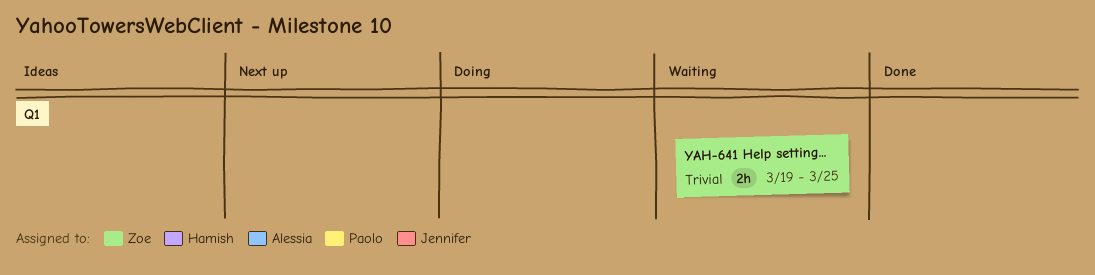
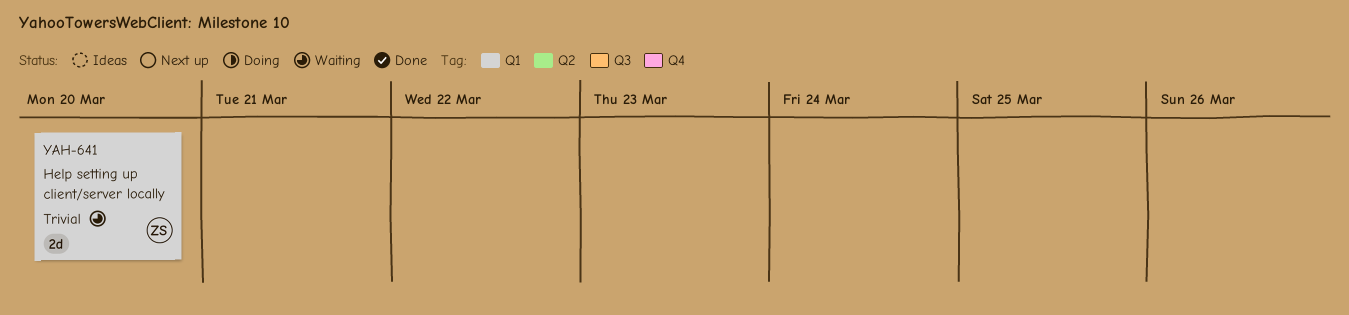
YAH-641, estimate: 2h -> 2d
YAH-641, due: Mar 25 -> Mar 20

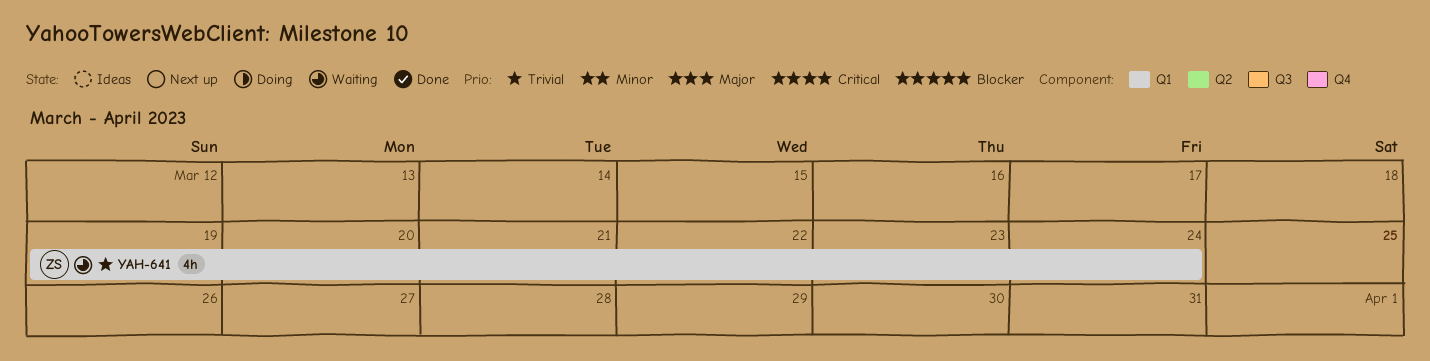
YAH-641, estimate: 2d -> 4h
YAH-641, due: Mar 20 -> Mar 24

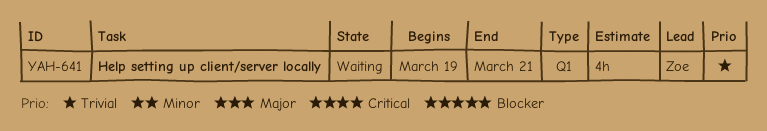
YAH-641, due: Mar 24 -> Mar 21

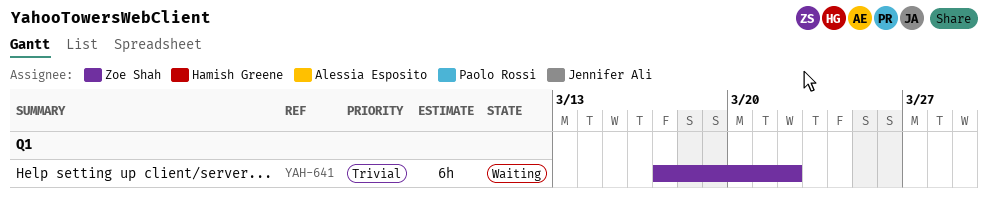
YAH-641, estimate: 4h -> 6h
YAH-641, start: Mar 19 -> Mar 17
YAH-641, due: Mar 21 -> Mar 22

